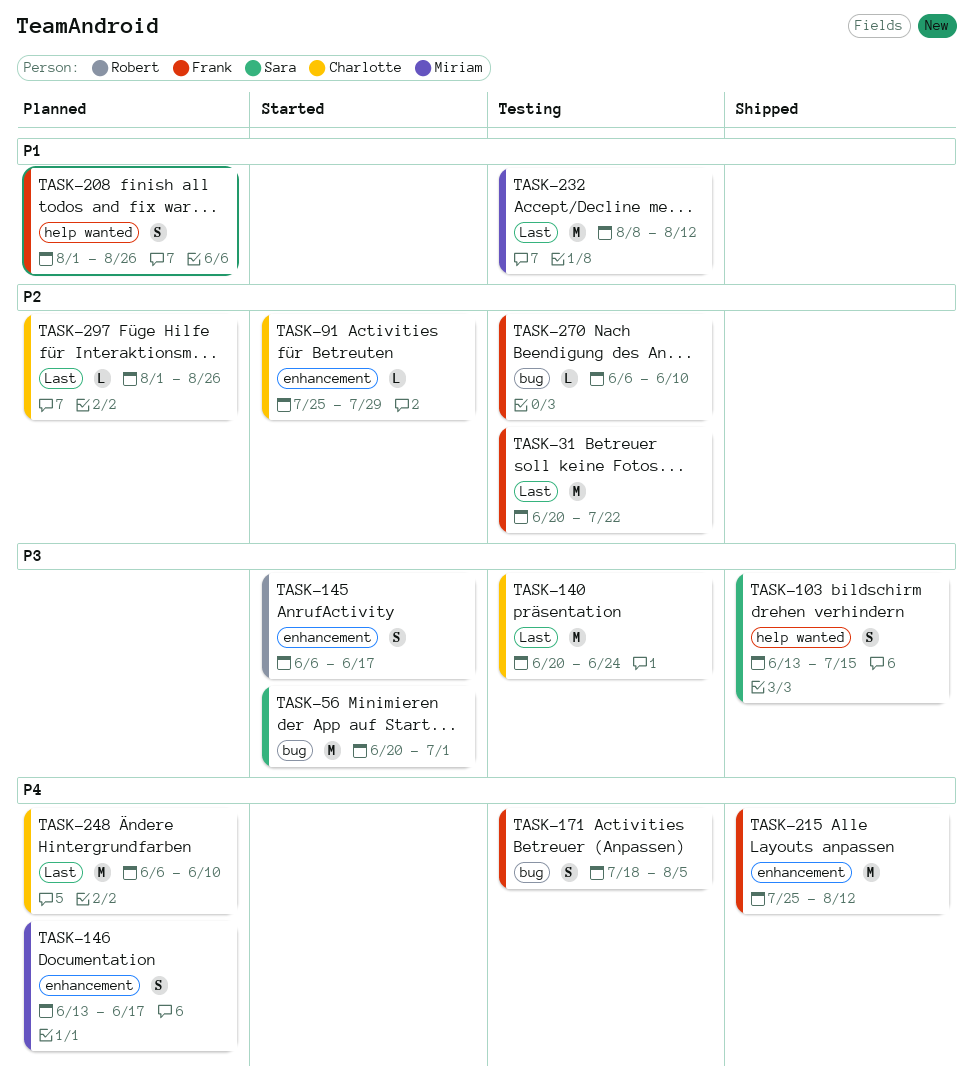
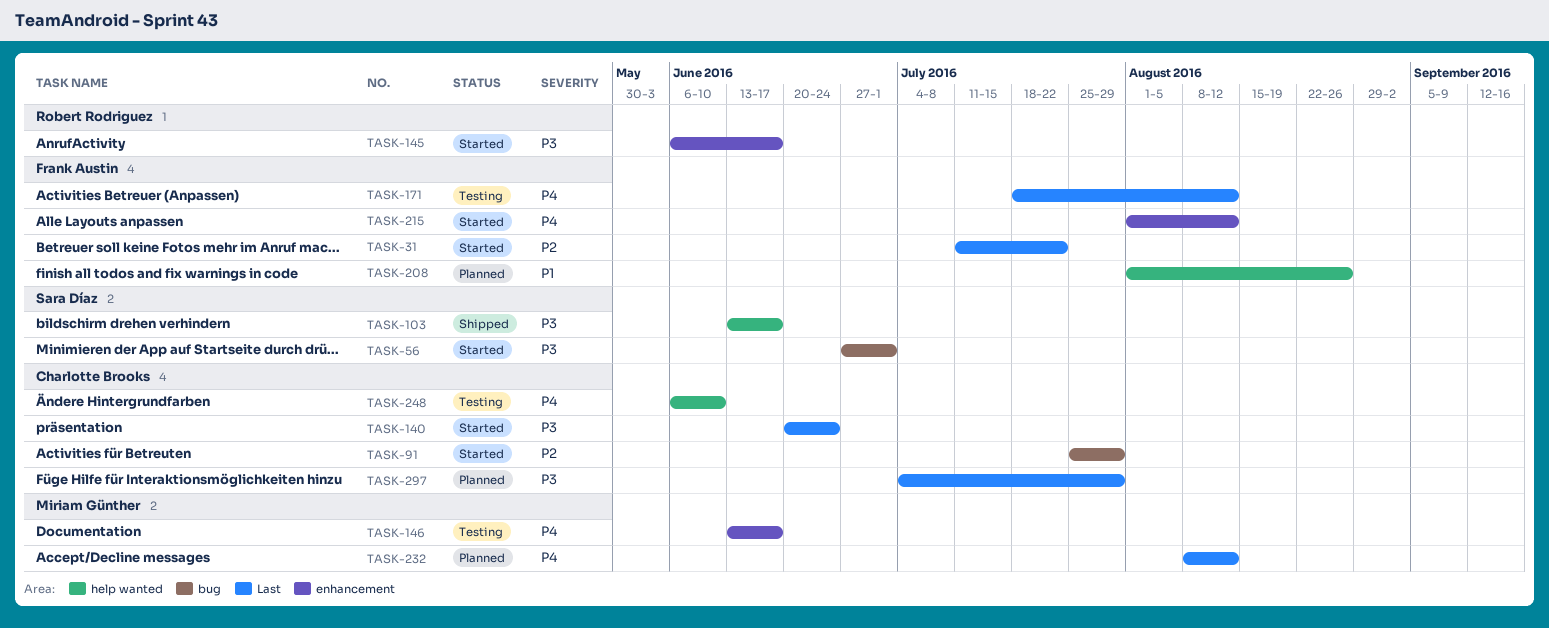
TASK-31, status: Testing -> Started
TASK-31, start: Jun 20 -> Jul 11
TASK-56, start: Jun 20 -> Jun 27
TASK-91, label: enhancement -> bug
TASK-103, due: Jul 15 -> Jun 17
TASK-140, status: Testing -> Started
TASK-146, status: Planned -> Testing
TASK-171, label: bug -> Last
TASK-171, due: Aug 5 -> Aug 12
TASK-215, status: Shipped -> Started
TASK-215, start: Jul 25 -> Aug 1
TASK-232, status: Testing -> Planned
TASK-232, priority: P1 -> P4
TASK-248, status: Planned -> Testing
TASK-248, label: Last -> help wanted
TASK-270: present -> none
TASK-297, priority: P2 -> P3
TASK-297, start: Aug 1 -> Jul 4
TASK-297, due: Aug 26 -> Jul 29

